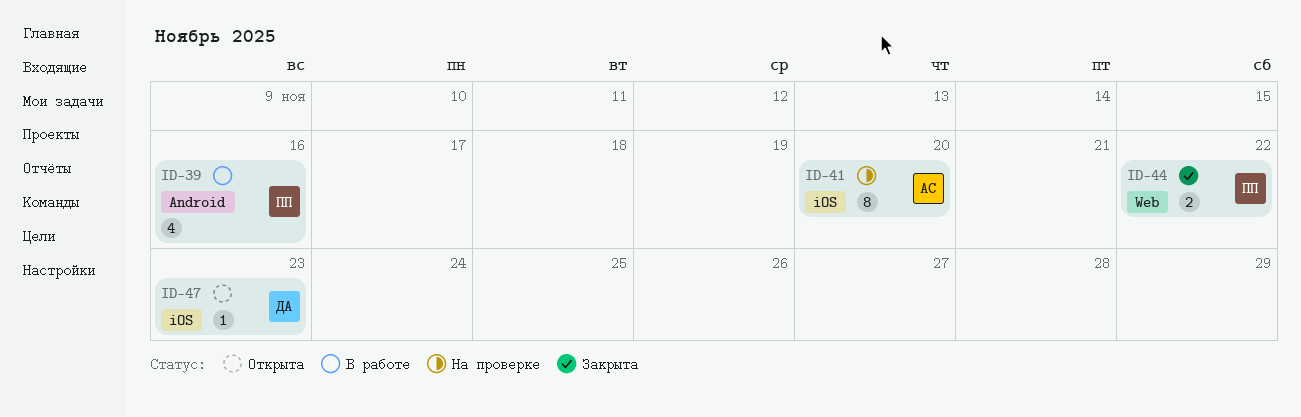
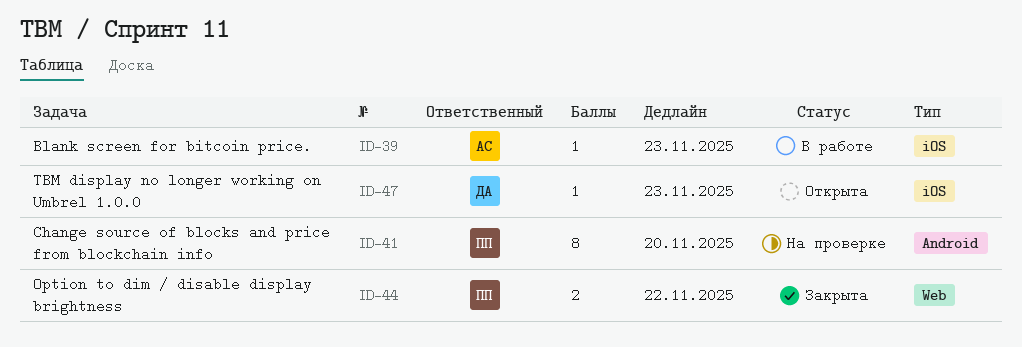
ID-39, owner: ПП -> АС
ID-39, label: Android -> iOS
ID-39, estimate: 4 -> 1
ID-39, due: Nov 16 -> Nov 23
ID-41, owner: АС -> ПП
ID-41, label: iOS -> Android

